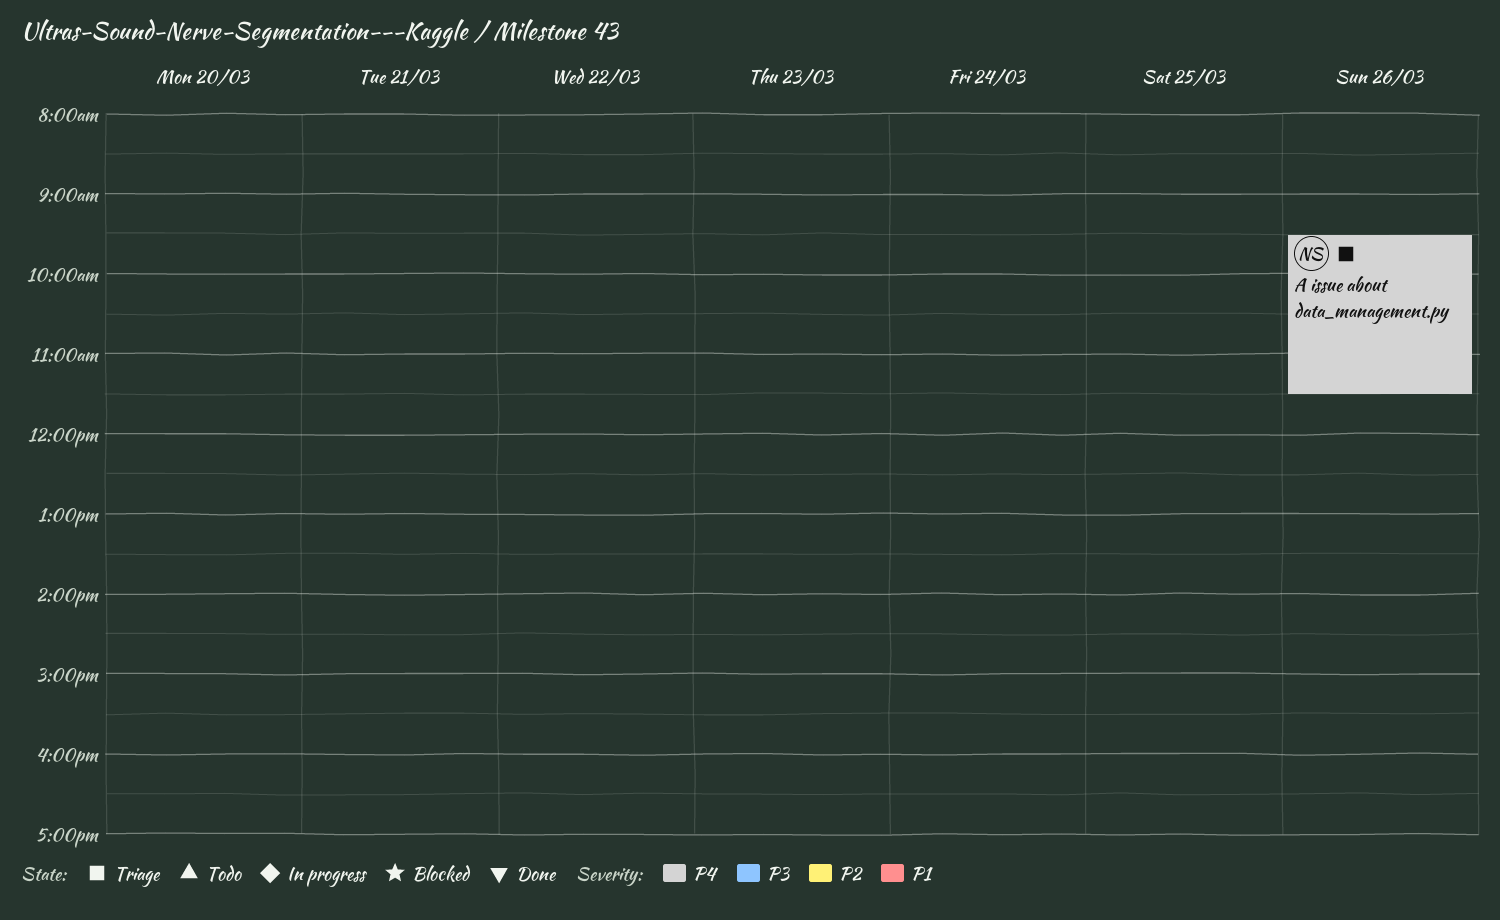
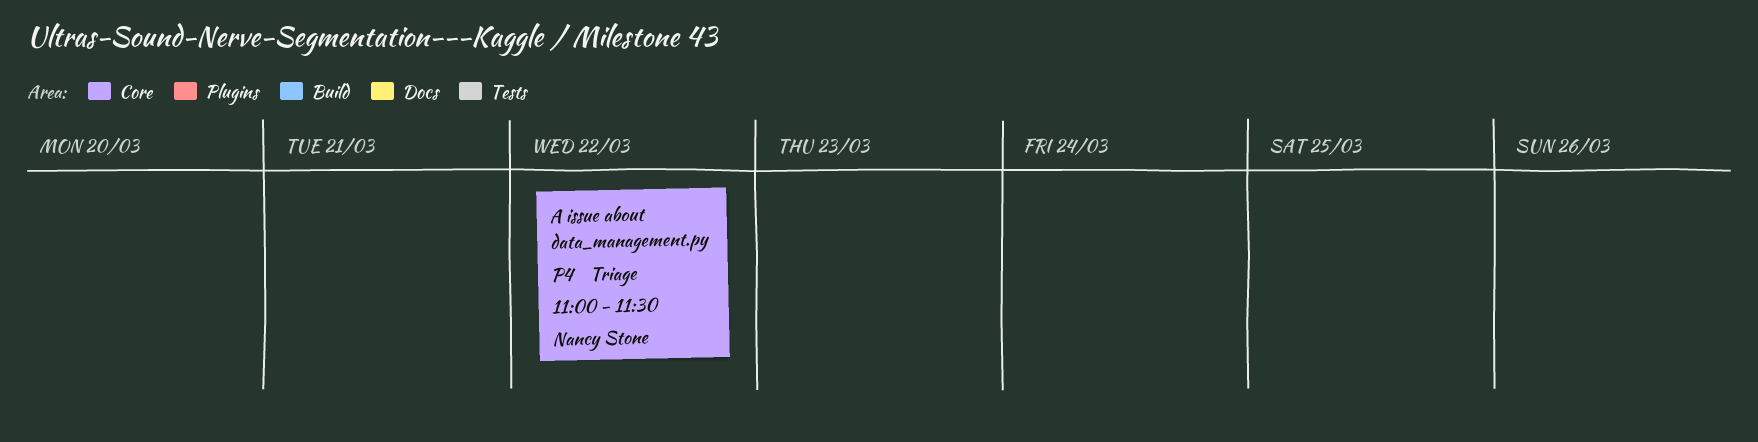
A issue about data_management.py, day: Mar 26 -> Mar 22
A issue about data_management.py, begins: 09:30 -> 11:00

